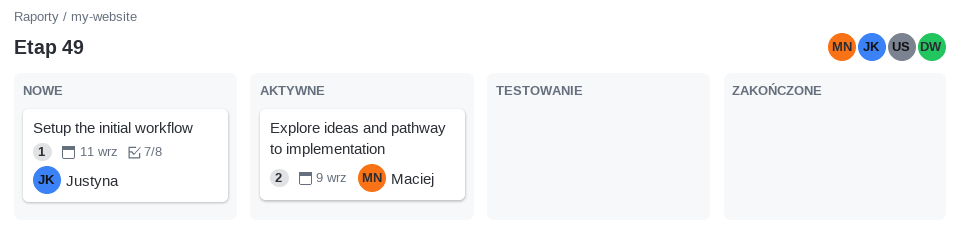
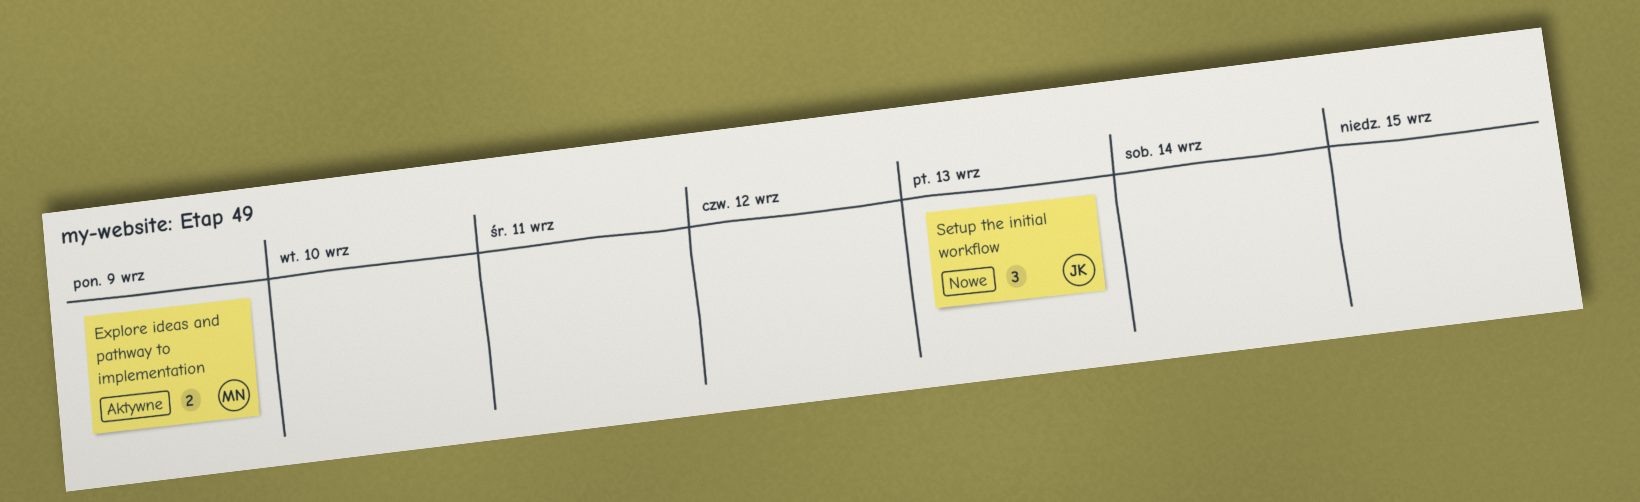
Setup the initial workflow, estimate: 1 -> 3
Setup the initial workflow, due: Sep 11 -> Sep 13

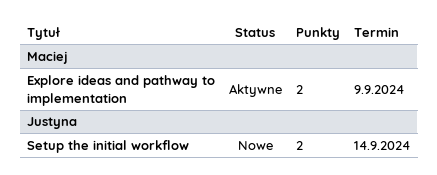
Setup the initial workflow, estimate: 3 -> 2
Setup the initial workflow, due: Sep 13 -> Sep 14

